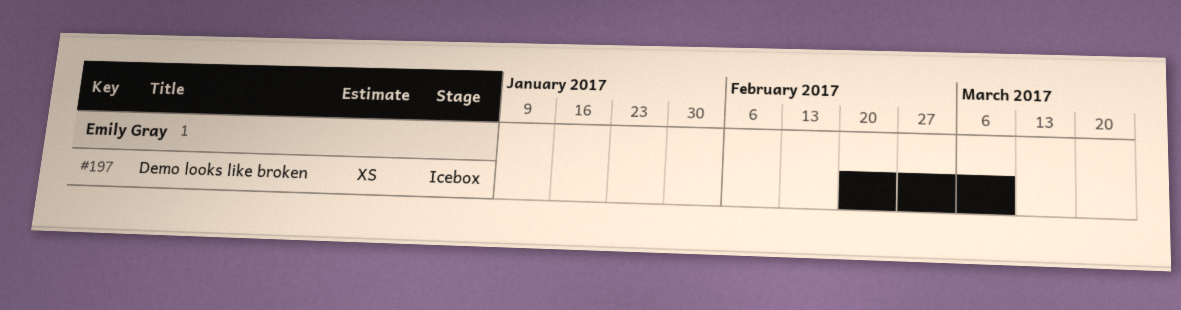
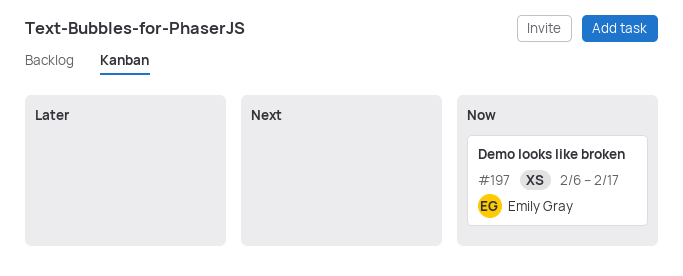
#197, start: Feb 20 -> Feb 6
#197, due: Mar 10 -> Feb 17

